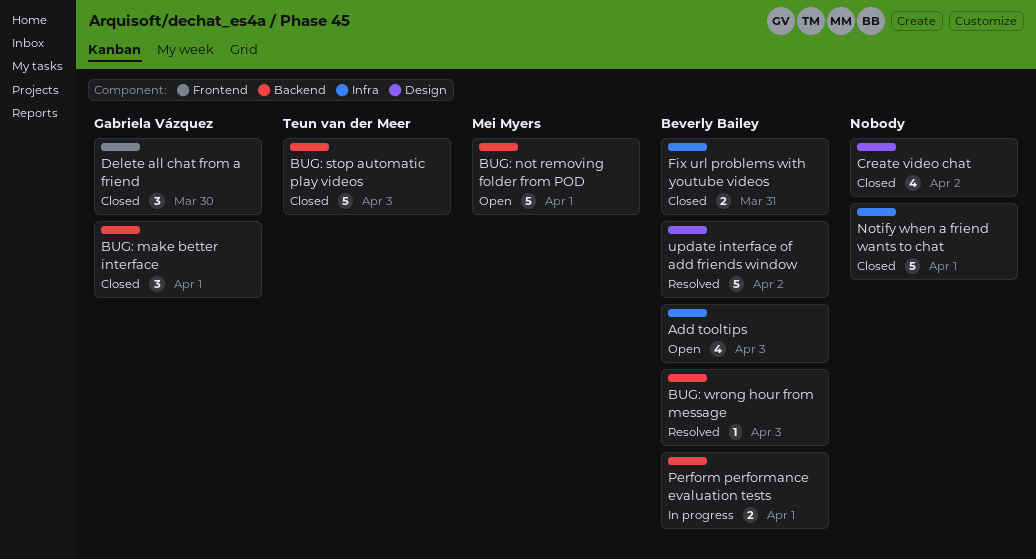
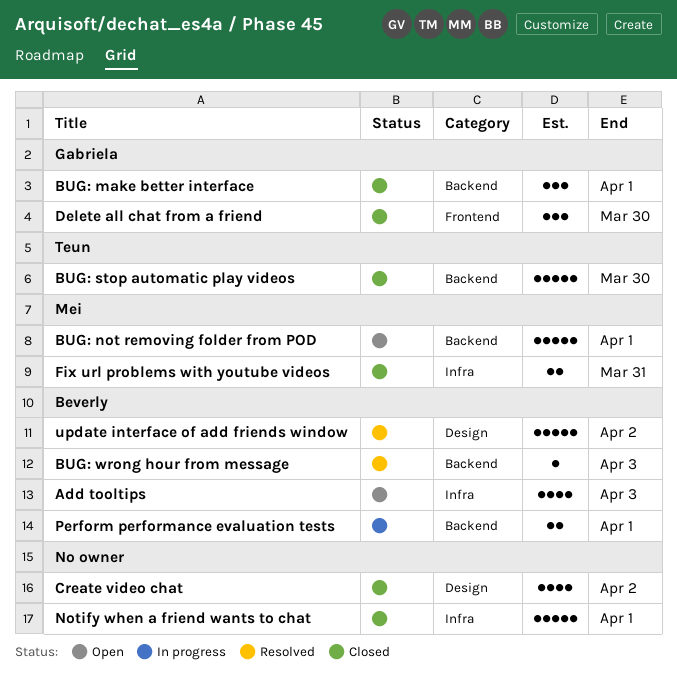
BUG: stop automatic play videos, due: Apr 3 -> Mar 30
Fix url problems with youtube videos, owner: Beverly Bailey -> Mei Myers

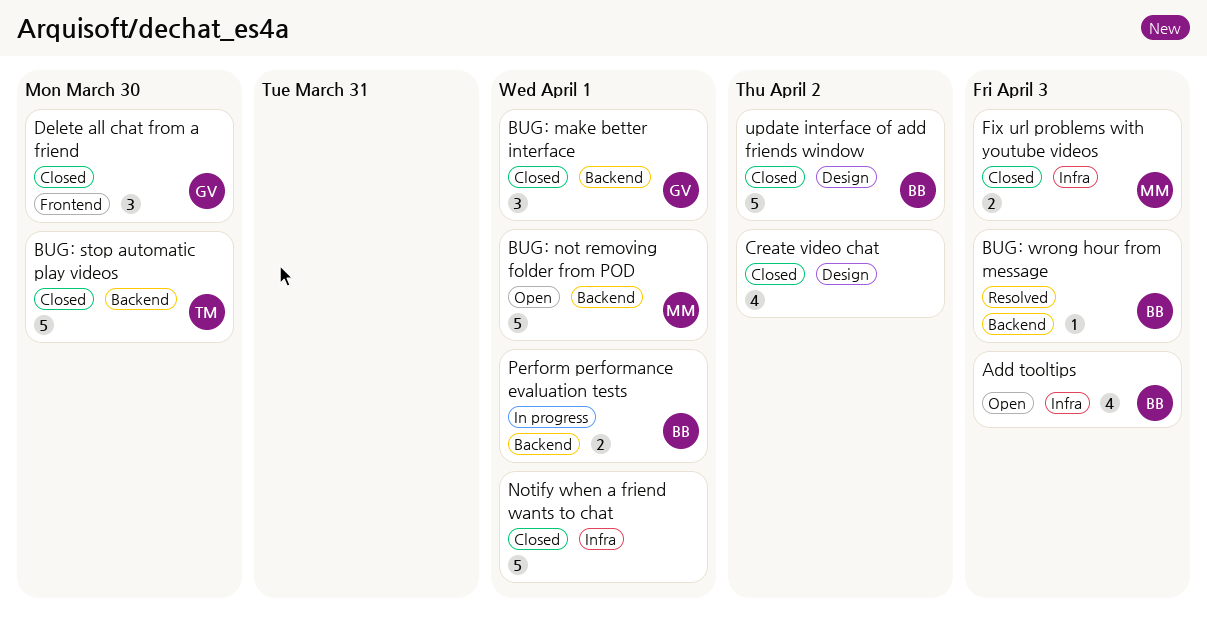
Fix url problems with youtube videos, due: Mar 31 -> Apr 3
update interface of add friends window, status: Resolved -> Closed

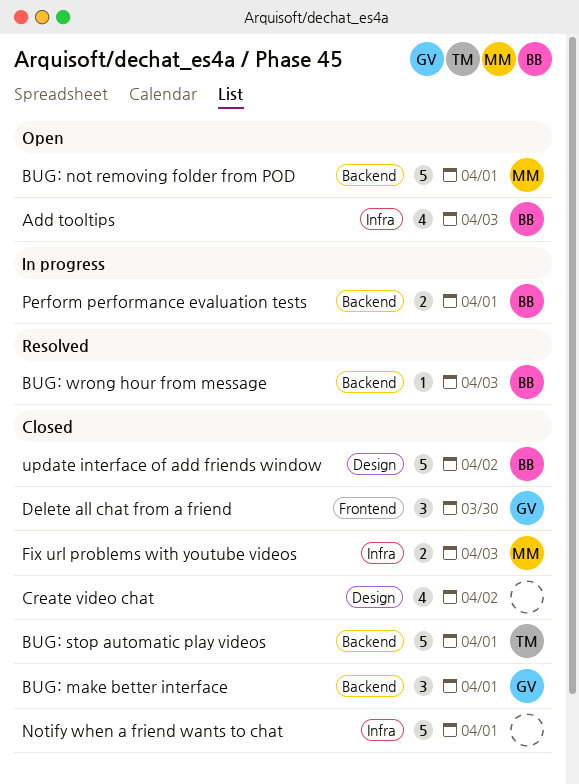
BUG: stop automatic play videos, due: Mar 30 -> Apr 1

